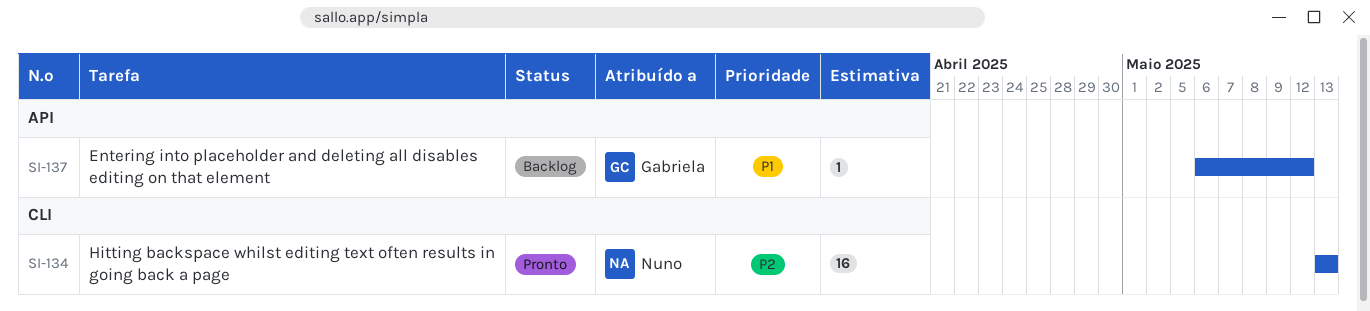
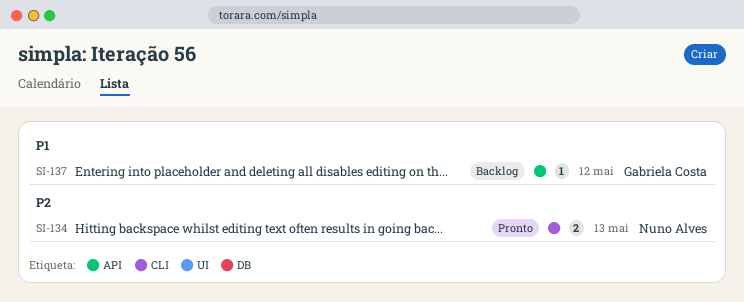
SI-134, estimate: 16 -> 2

